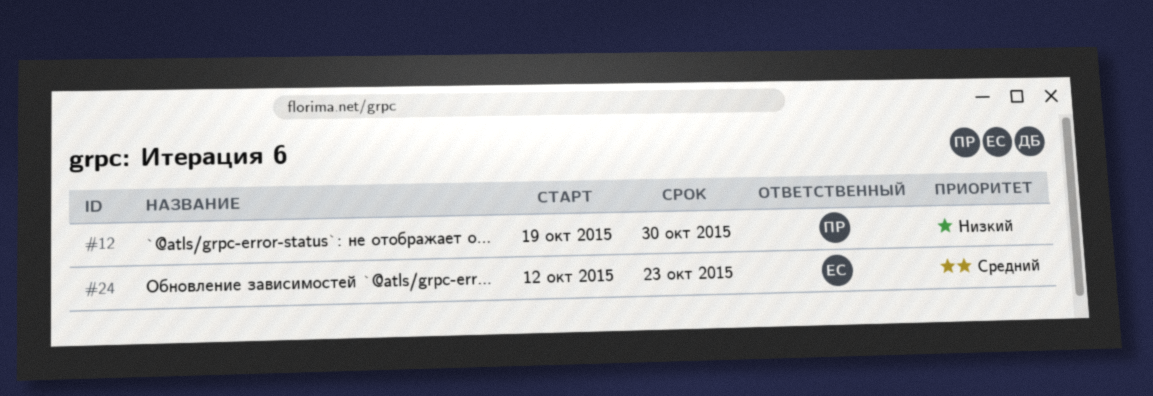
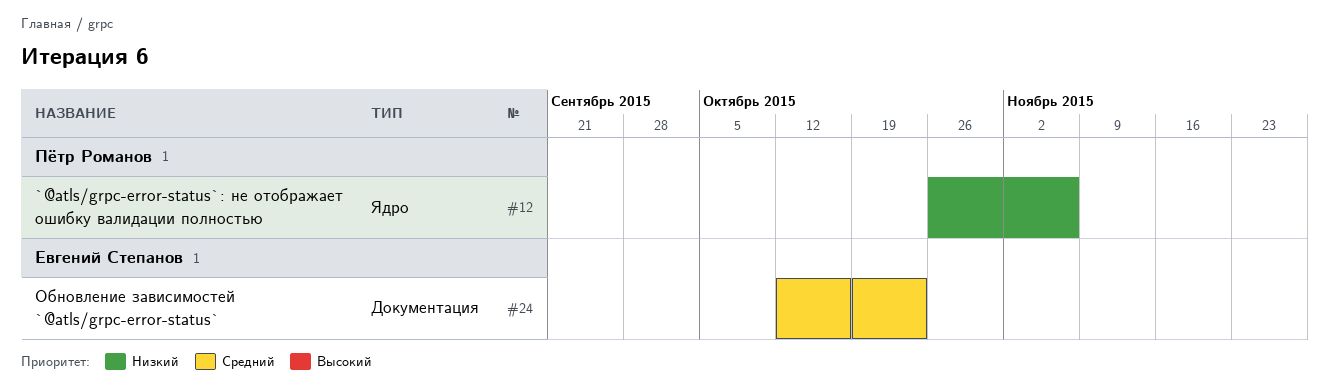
#12, start: Oct 19 -> Oct 26
#12, due: Oct 30 -> Nov 6

